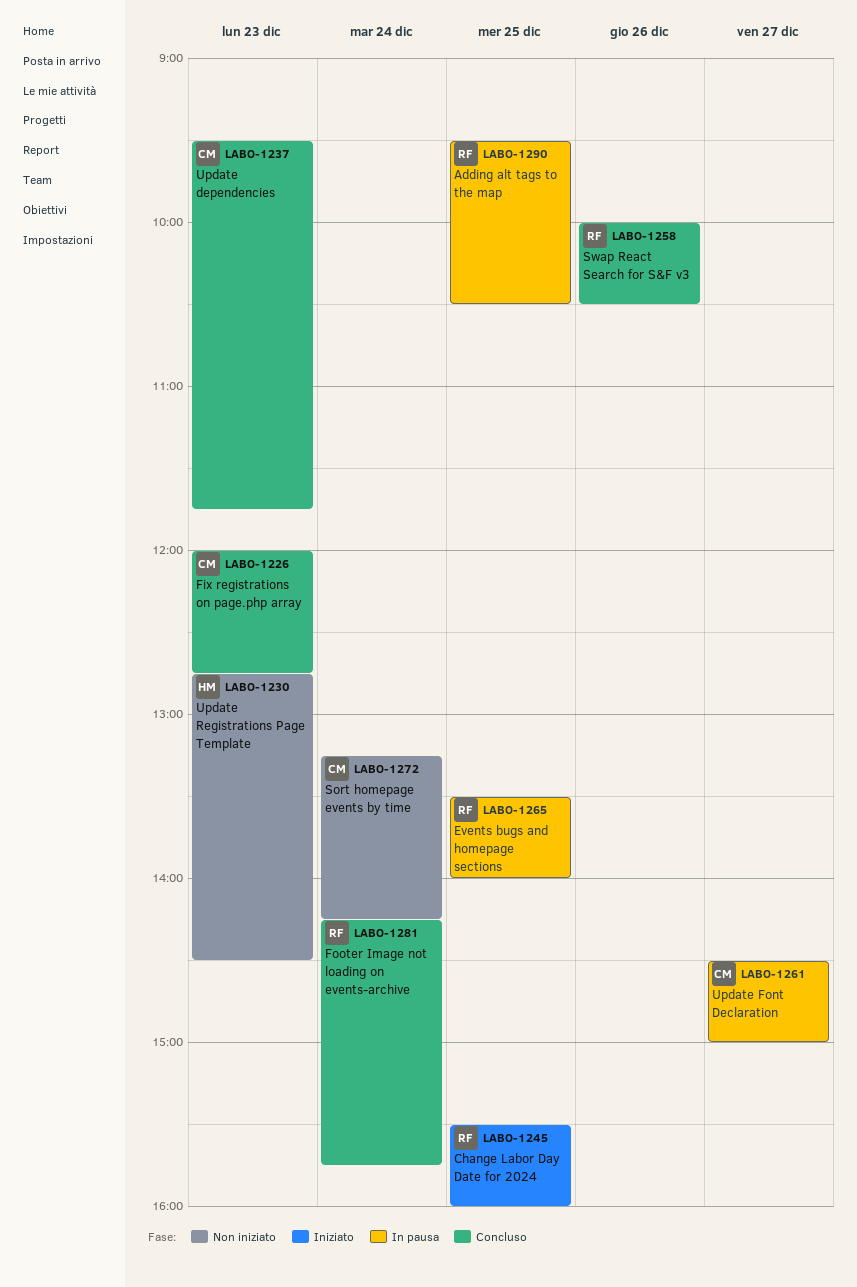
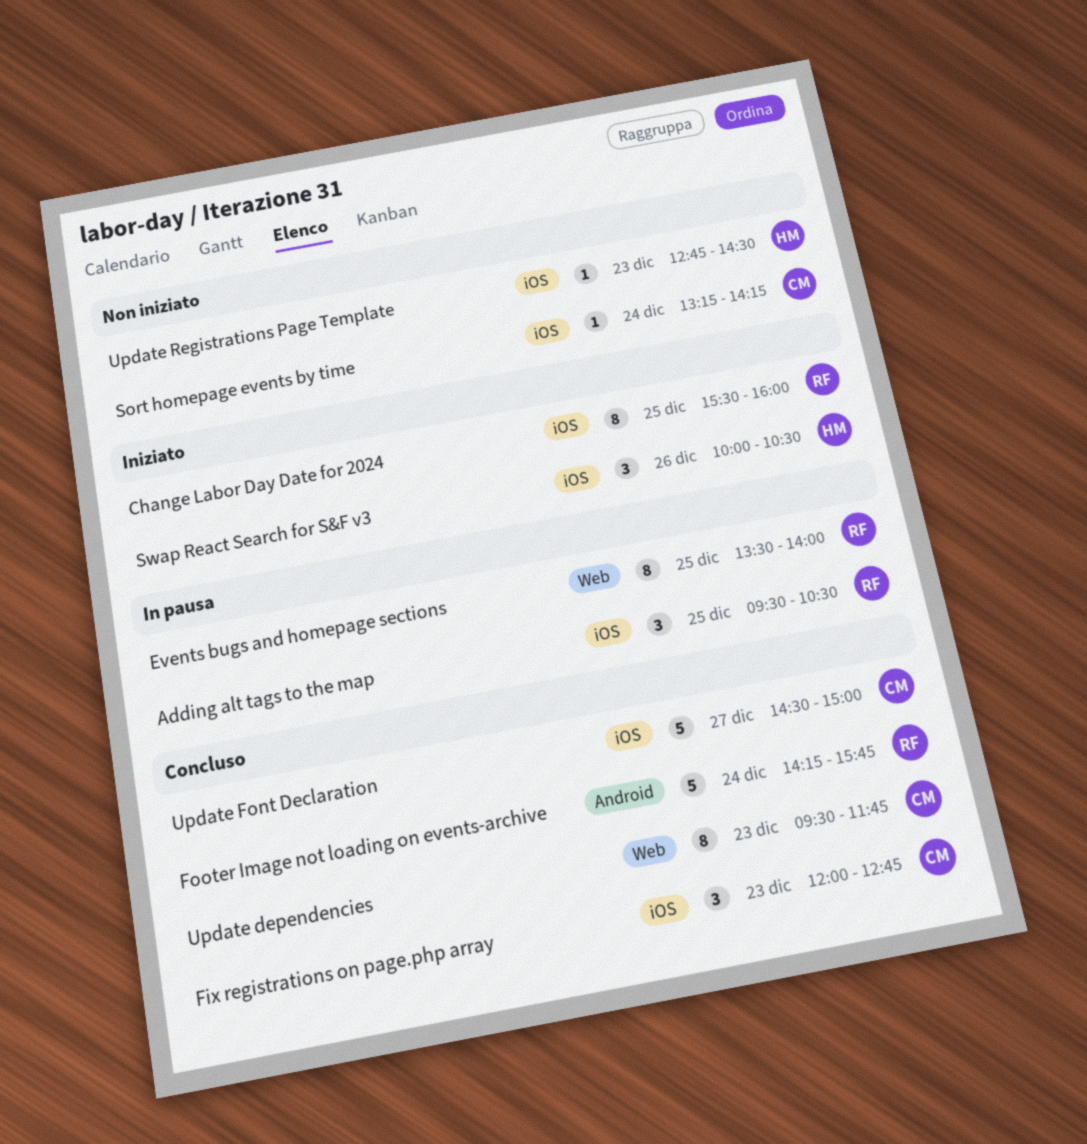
Swap React Search for S&F v3, status: Concluso -> Iniziato
Swap React Search for S&F v3, owner: RF -> HM
Update Font Declaration, status: In pausa -> Concluso

